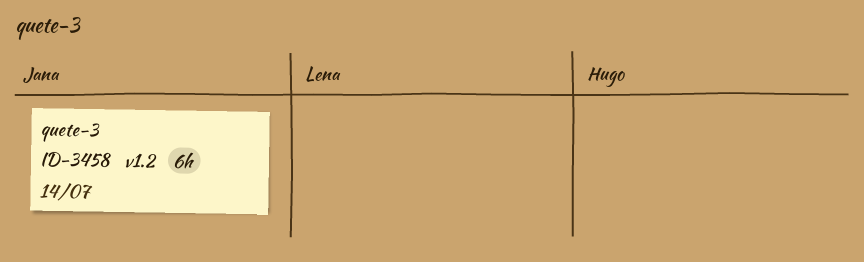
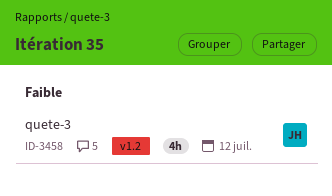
ID-3458, estimate: 6h -> 4h
ID-3458, due: Jul 14 -> Jul 12

